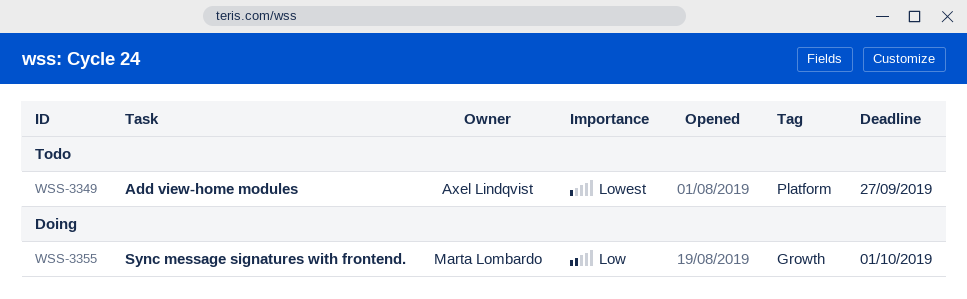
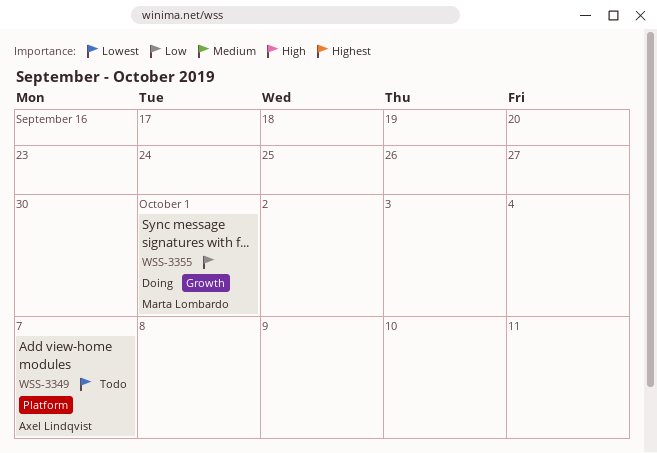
WSS-3349, due: Sep 27 -> Oct 7

